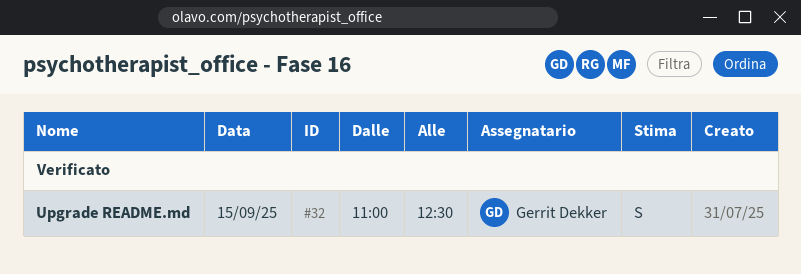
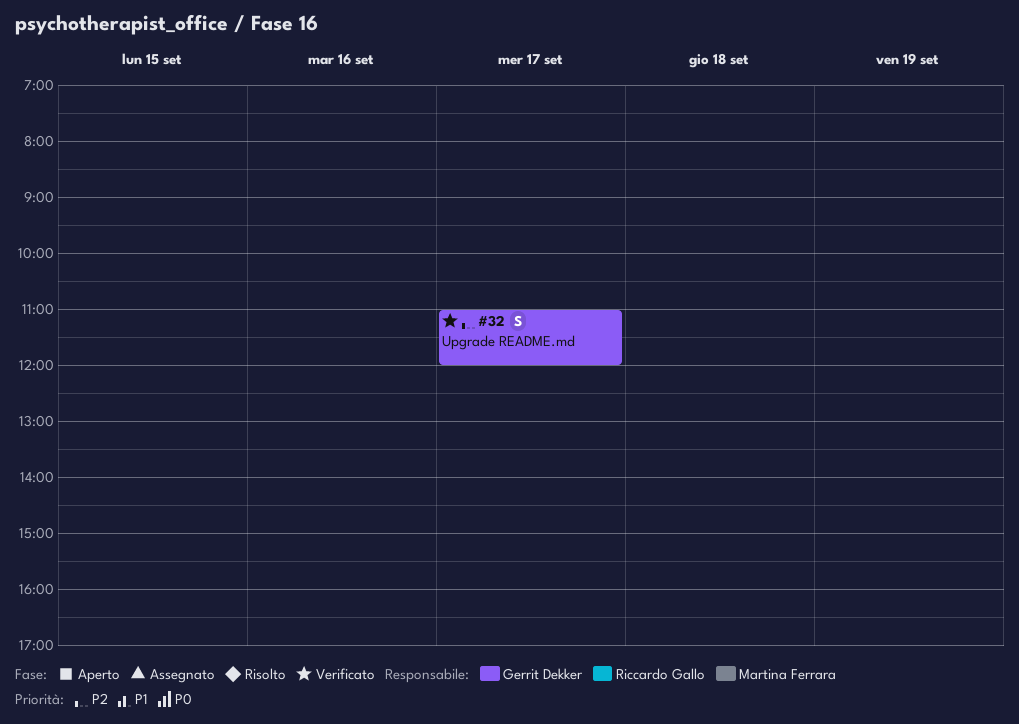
#32, day: Sep 15 -> Sep 17
#32, ends: 12:30 -> 12:00

